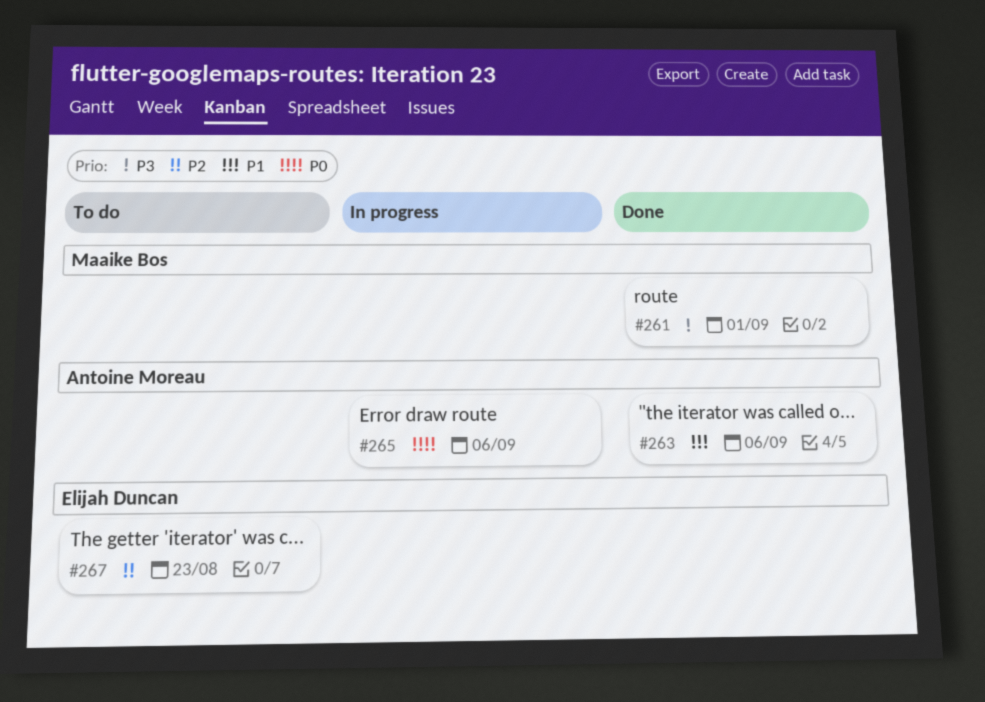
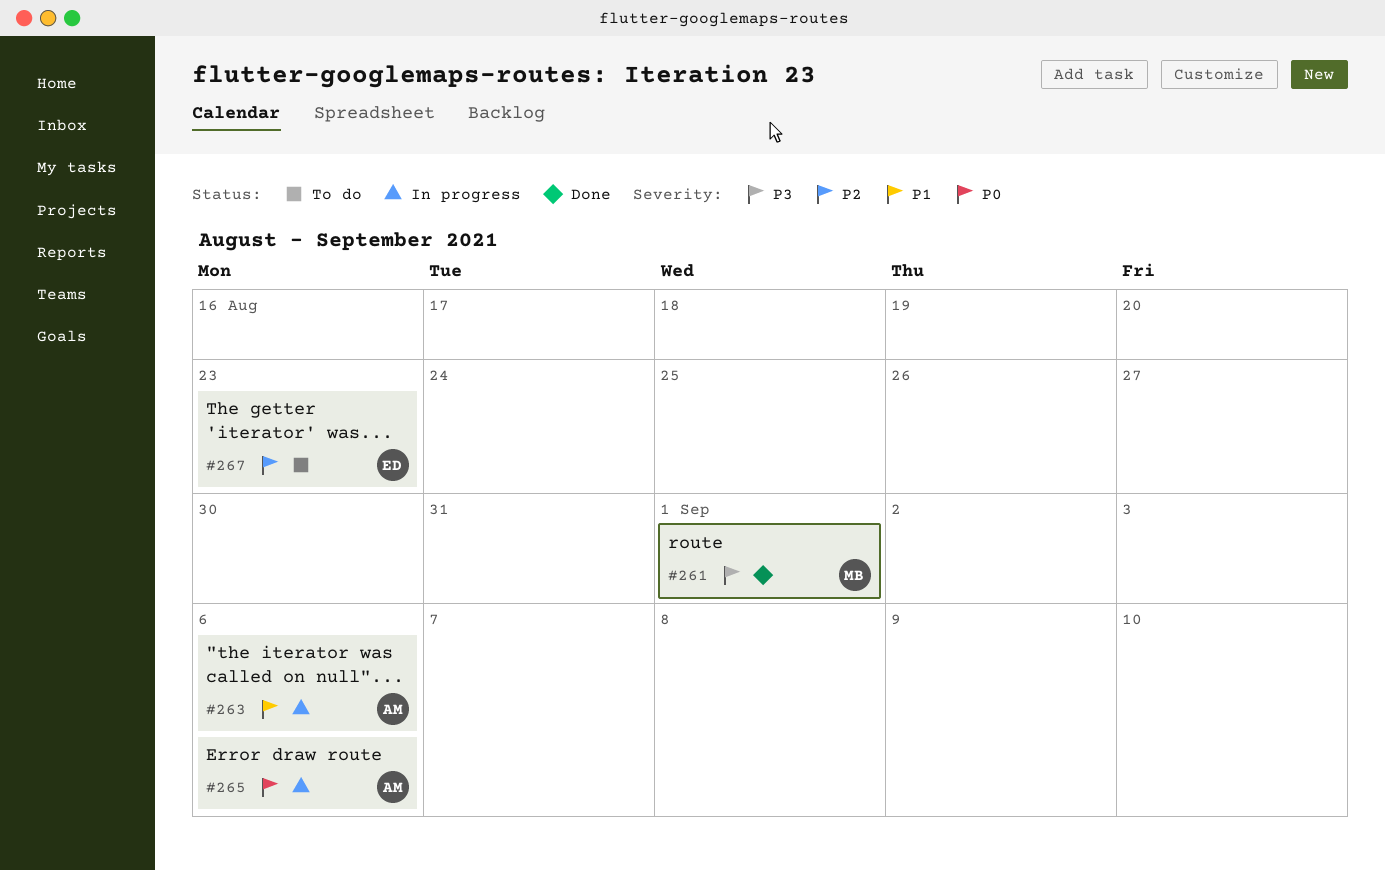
#263, status: Done -> In progress

